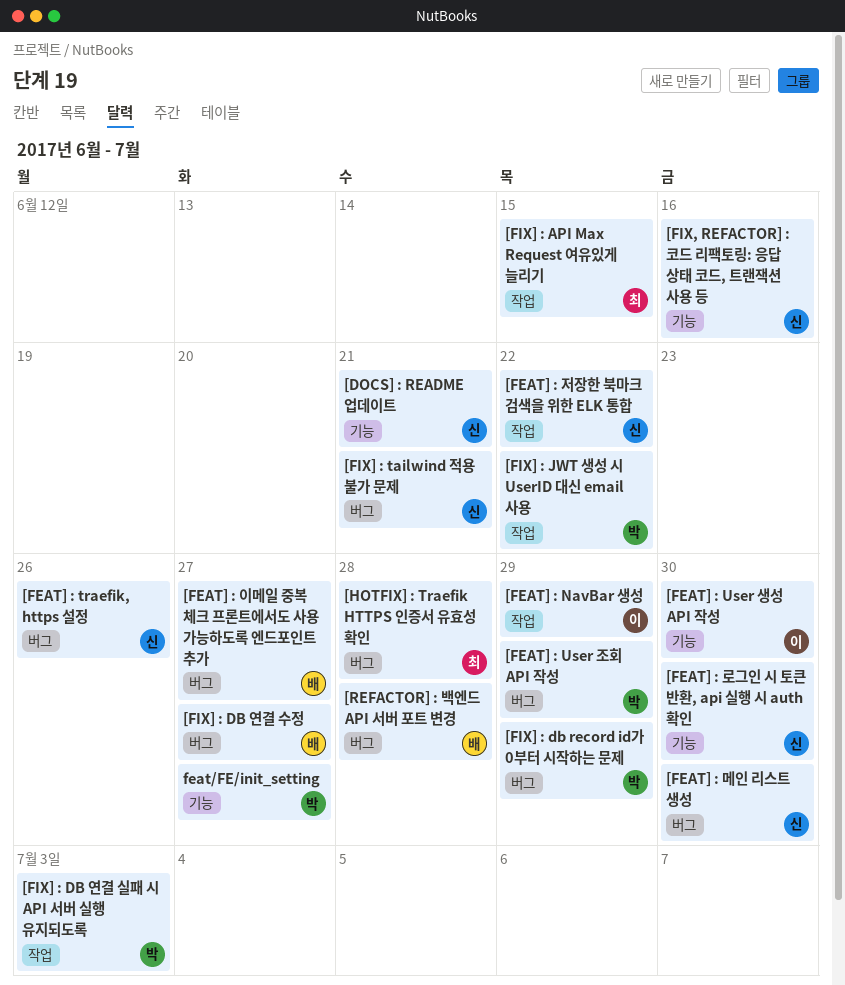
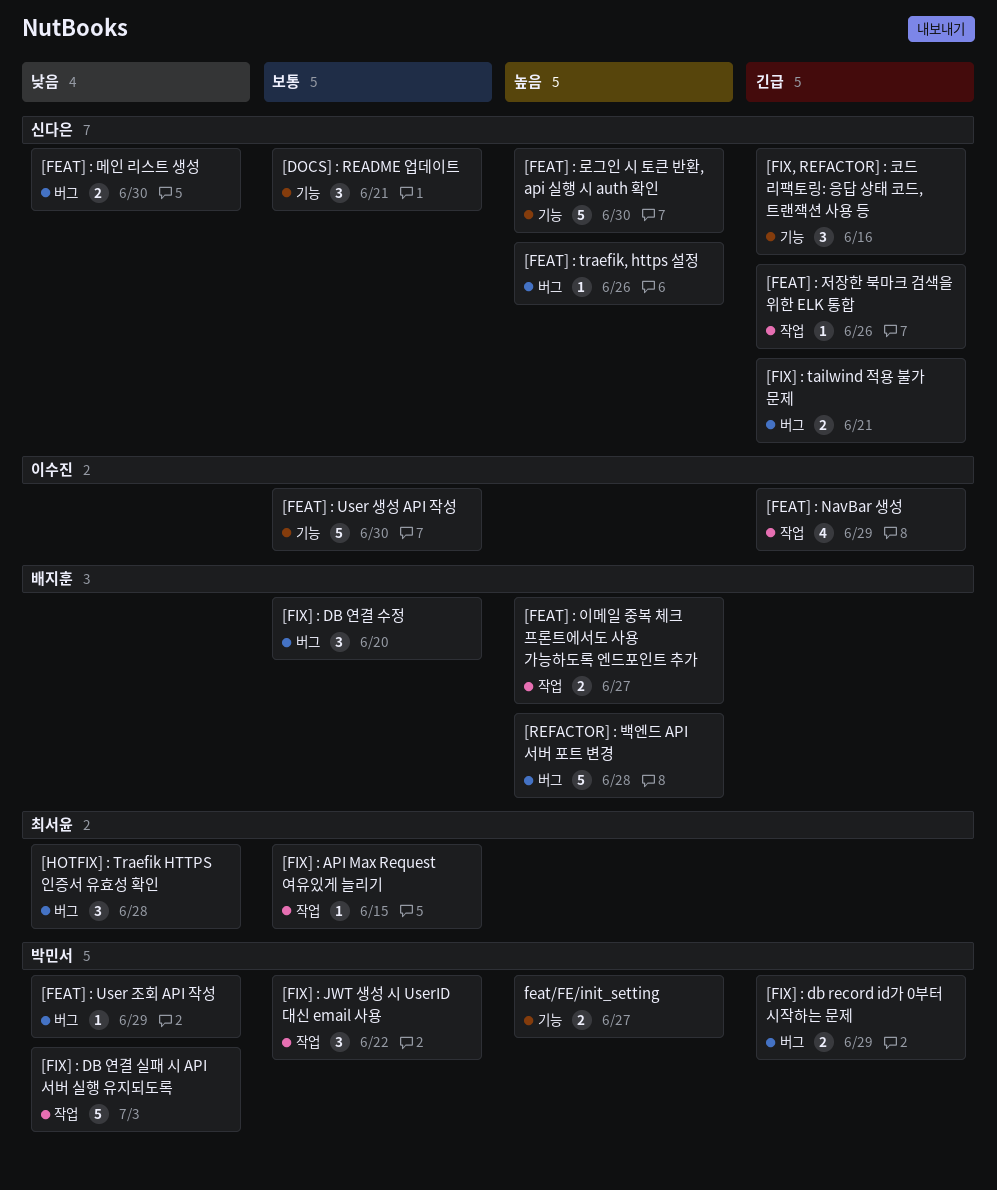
[FEAT] : 이메일 중복 체크 프론트에서도 사용 가능하도록 엔드포인트 추가, label: 버그 -> 작업
[FEAT] : 저장한 북마크 검색을 위한 ELK 통합, due: Jun 22 -> Jun 26
[FIX] : DB 연결 수정, due: Jun 27 -> Jun 20

